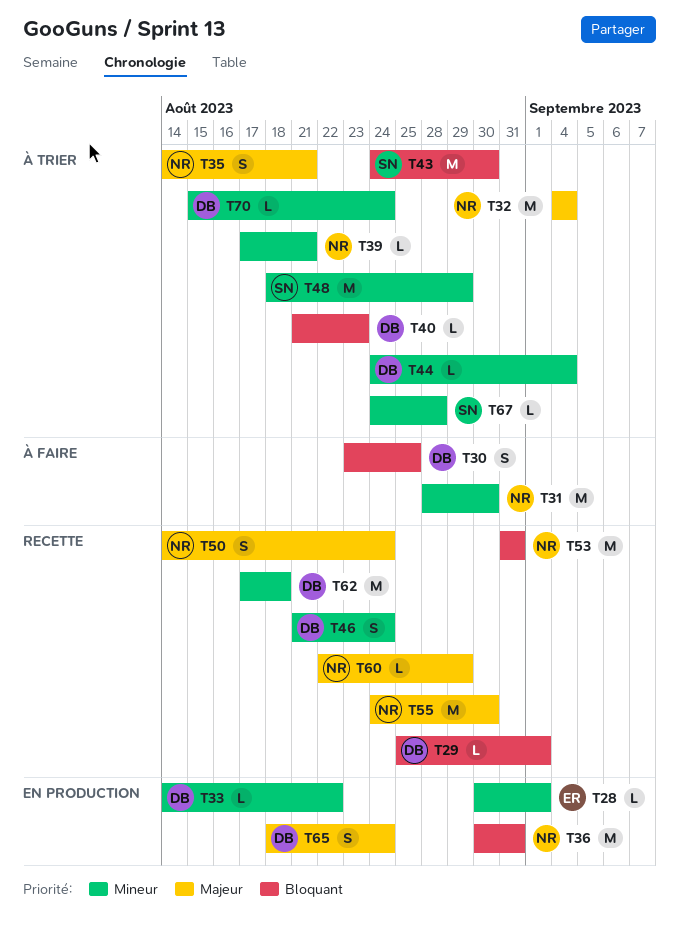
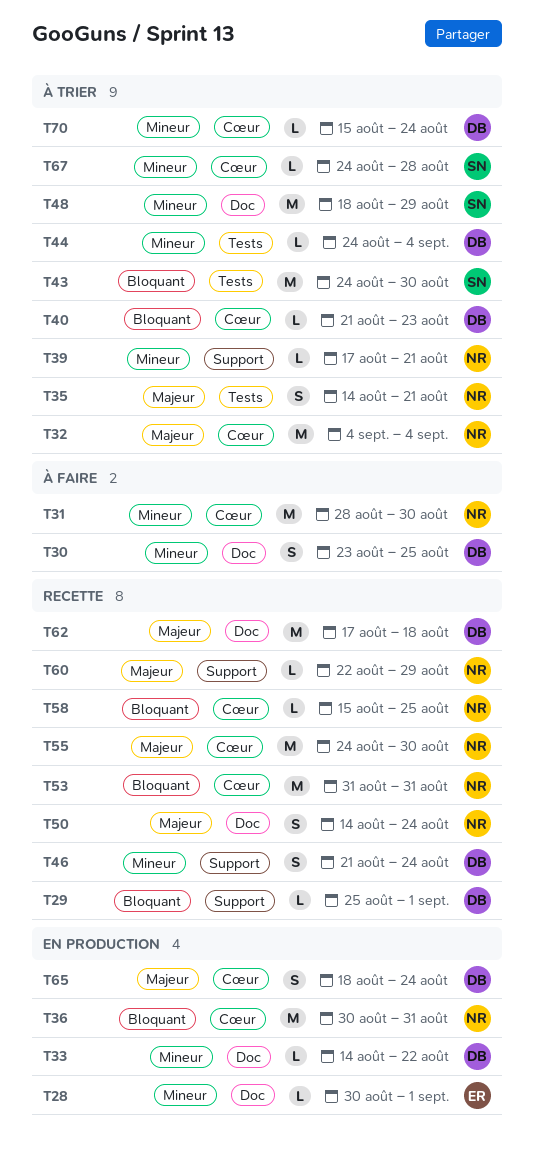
T30, priority: Bloquant -> Mineur
T58: none -> present
T62, priority: Mineur -> Majeur

